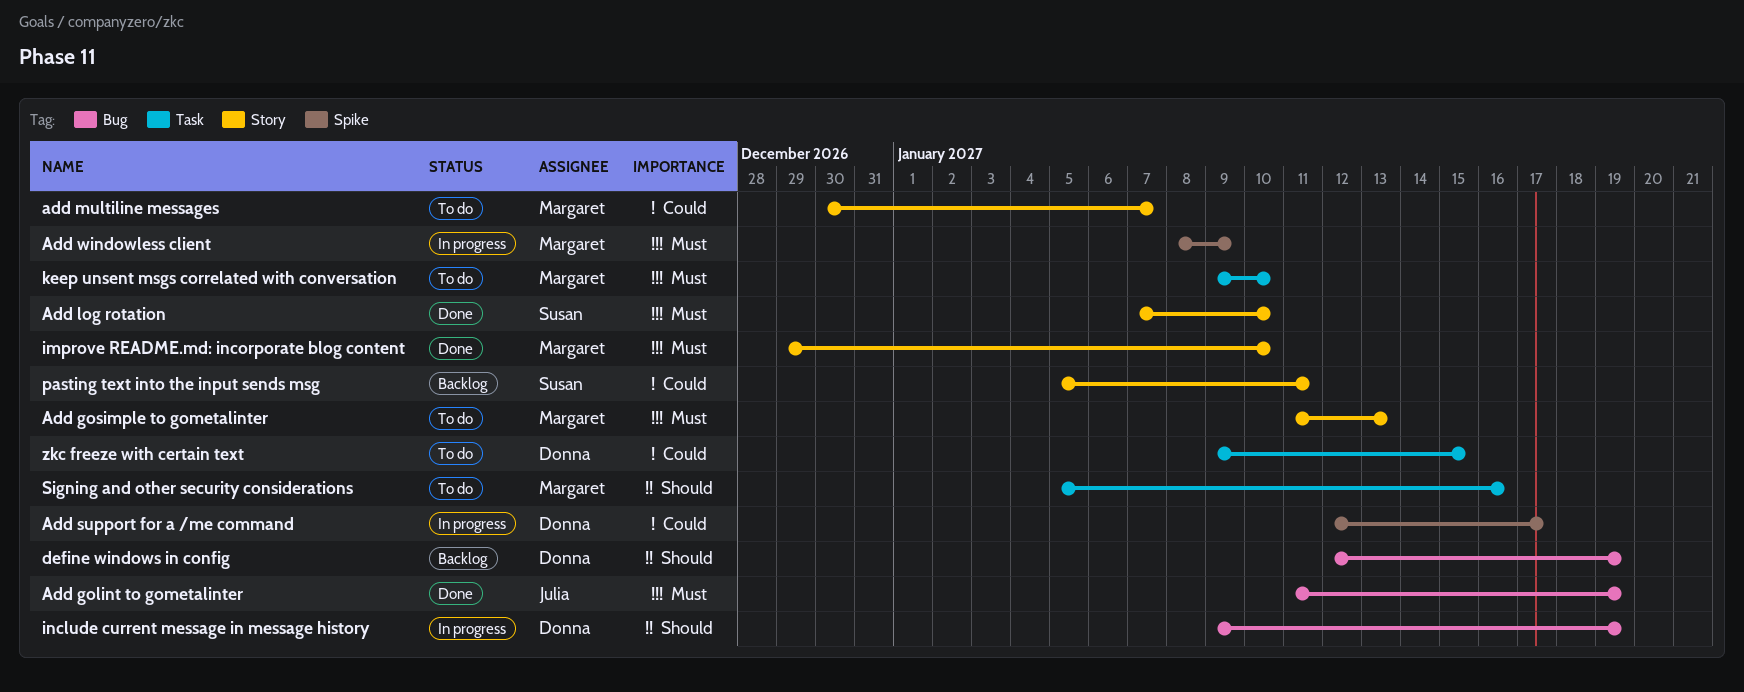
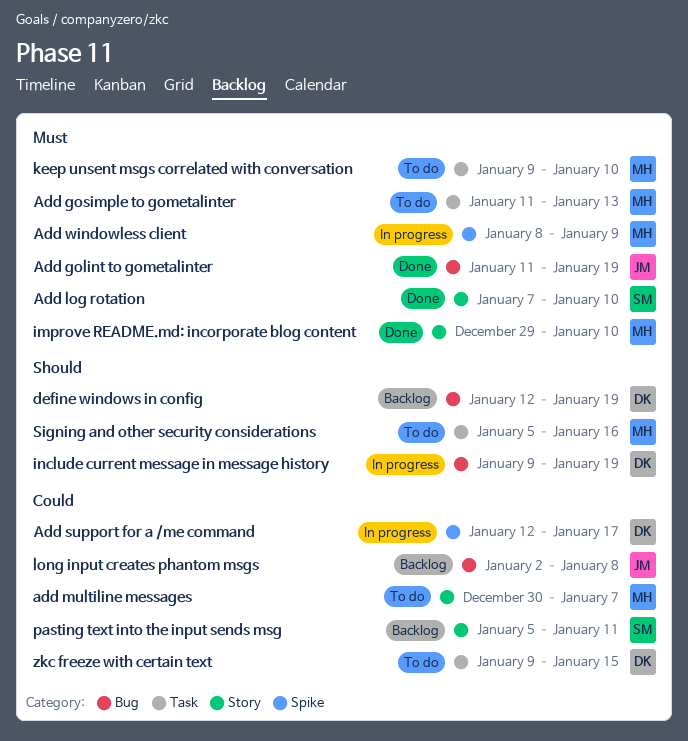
Add gosimple to gometalinter, label: Story -> Task
long input creates phantom msgs: none -> present

